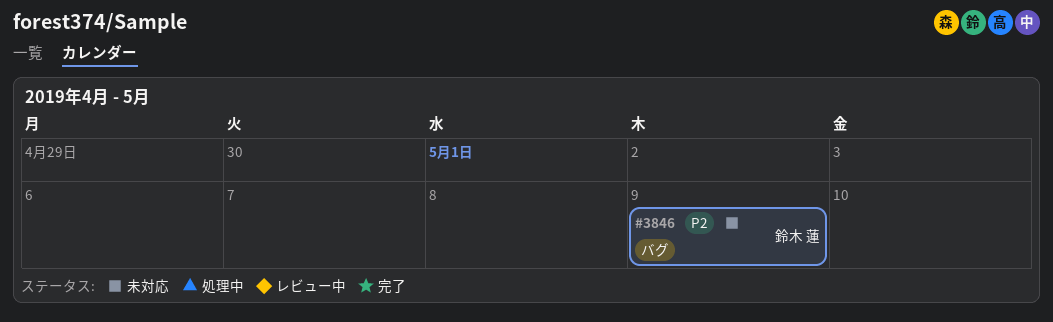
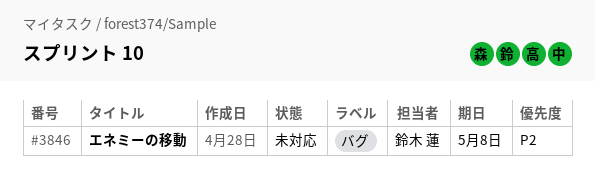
#3846, due: May 9 -> May 8

